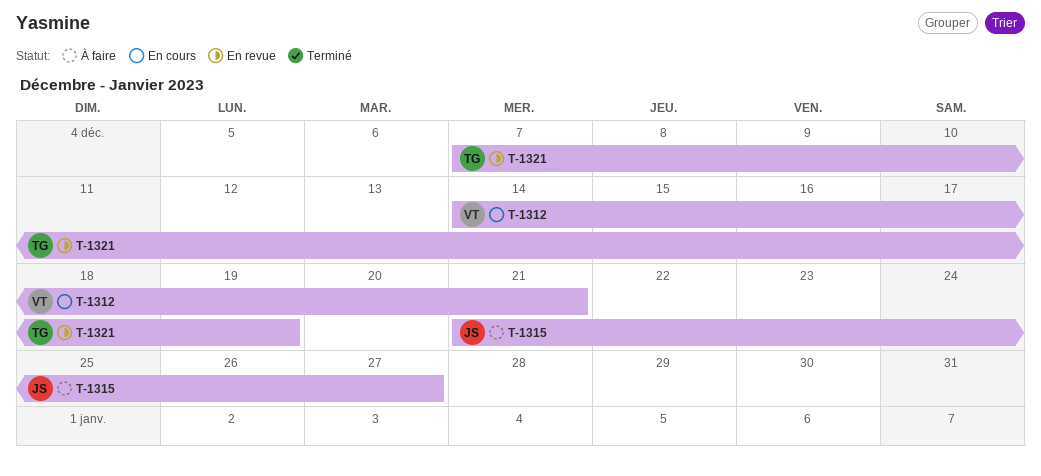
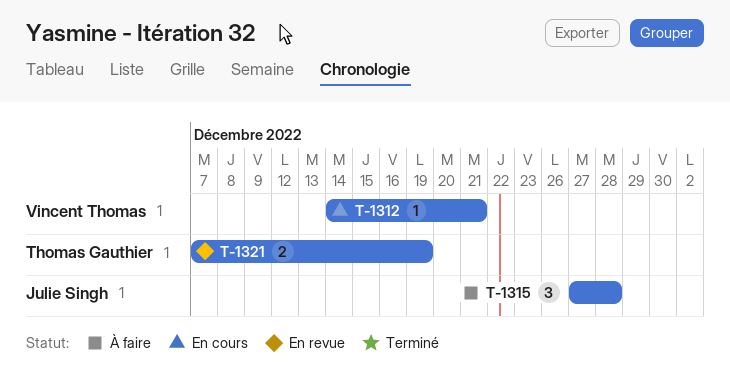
T-1315, start: Dec 21 -> Dec 27
T-1315, due: Dec 27 -> Dec 28

